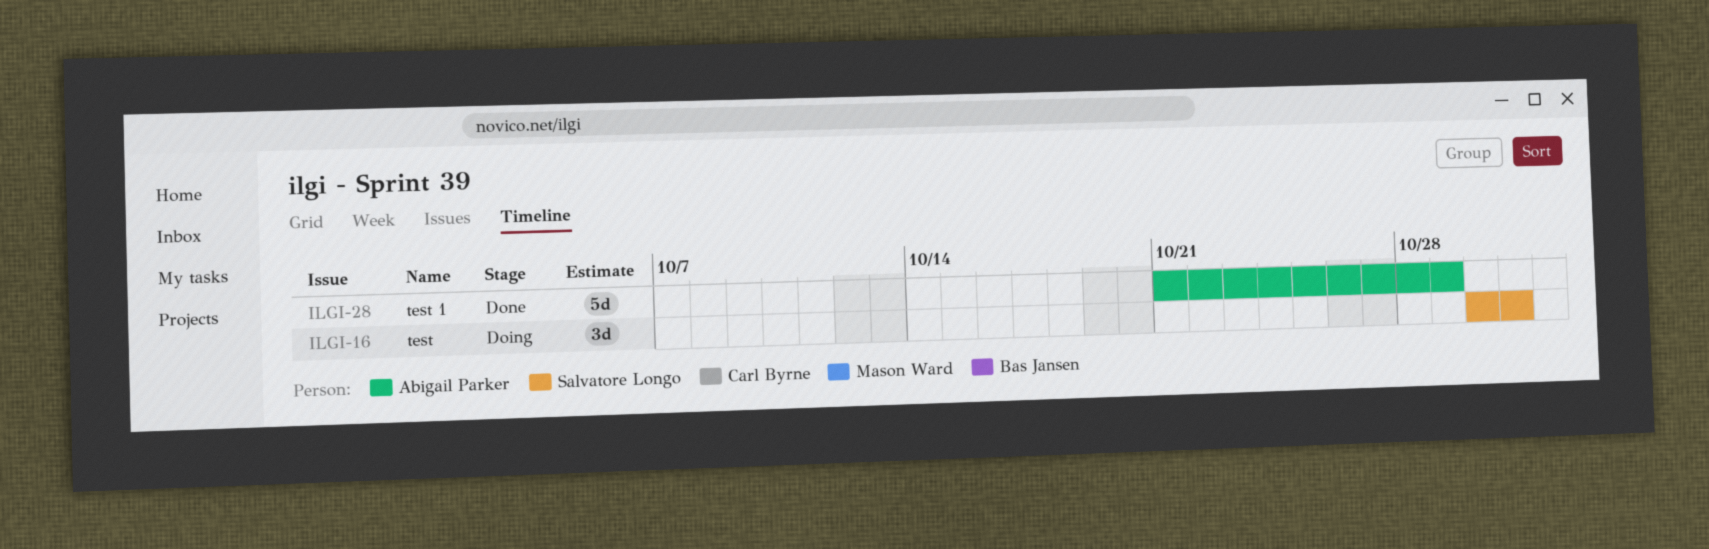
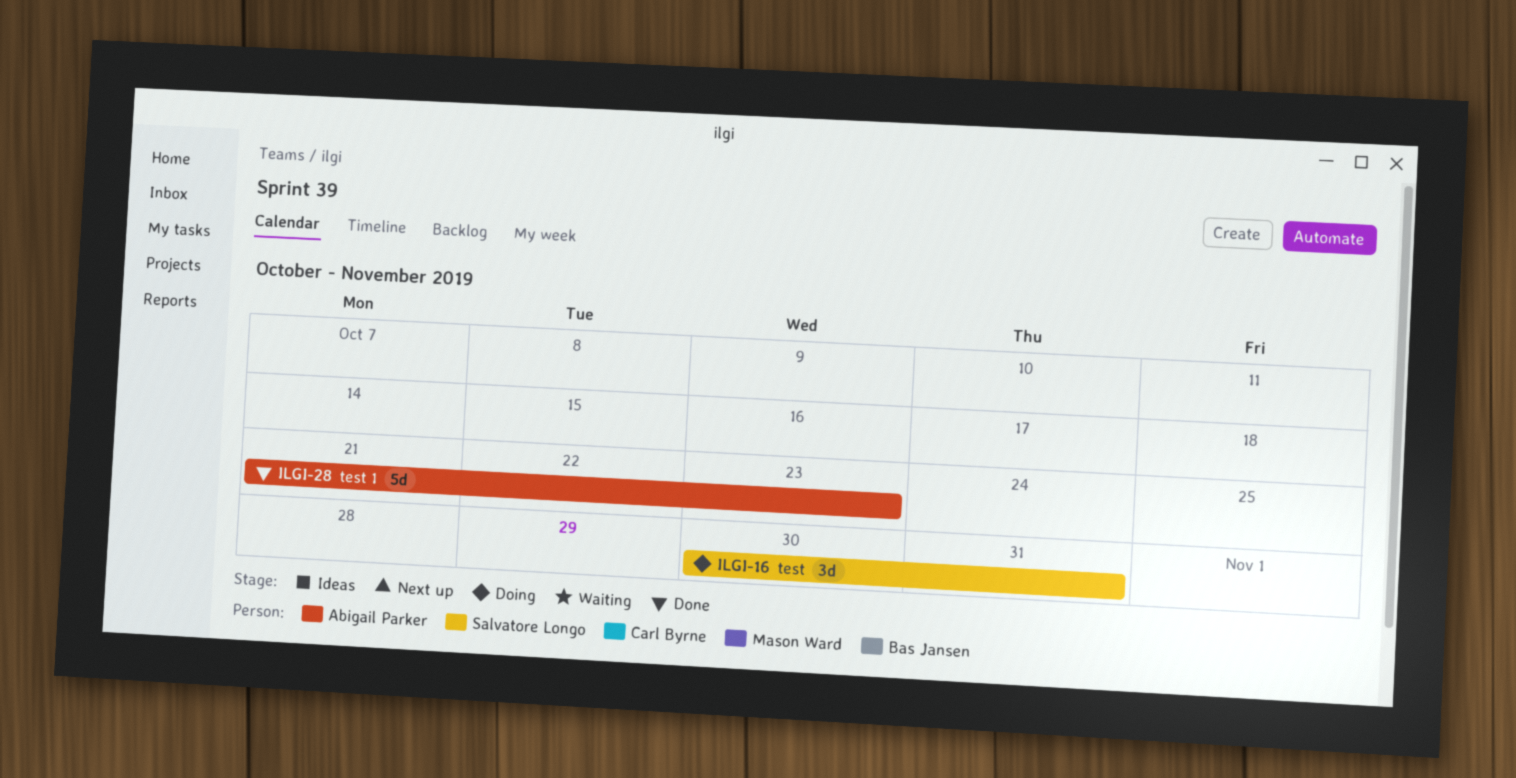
ILGI-28, due: Oct 29 -> Oct 23

